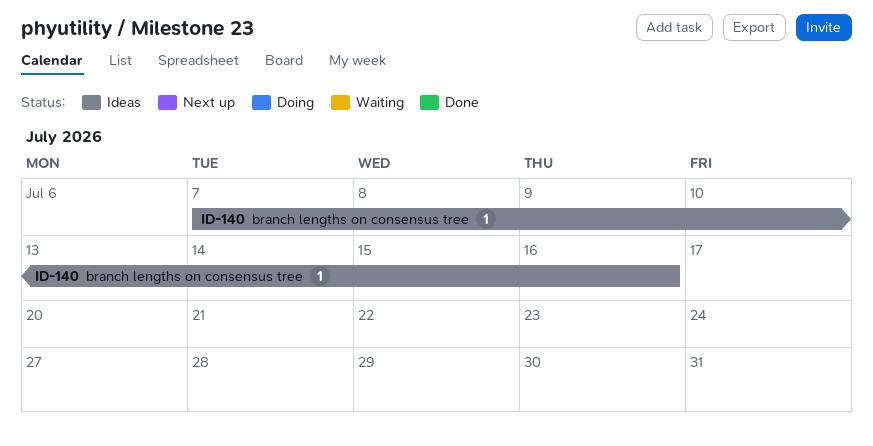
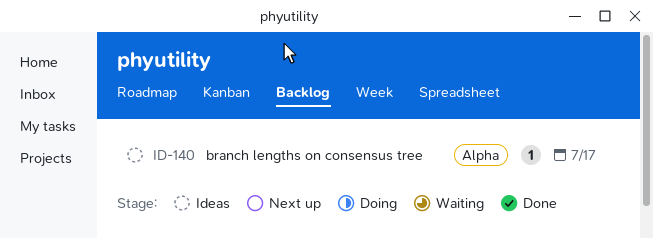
ID-140, due: Jul 16 -> Jul 17

